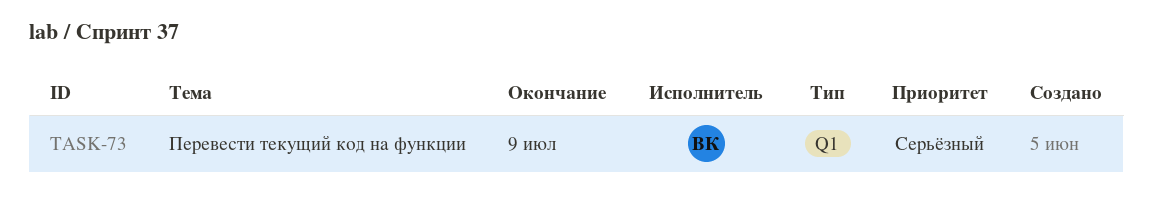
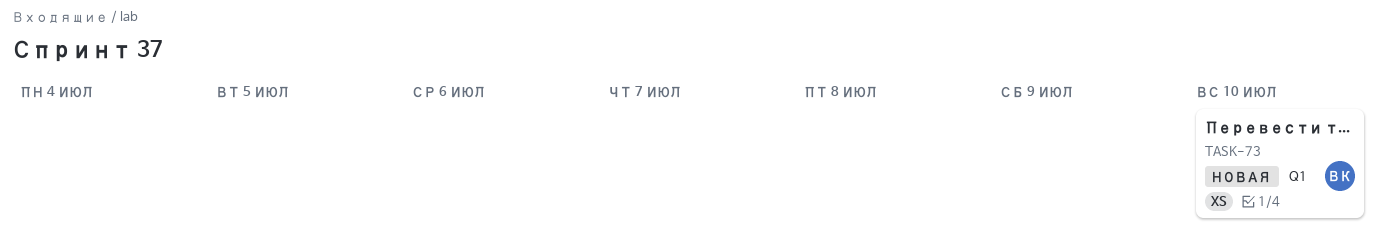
TASK-73, due: Jul 9 -> Jul 10

